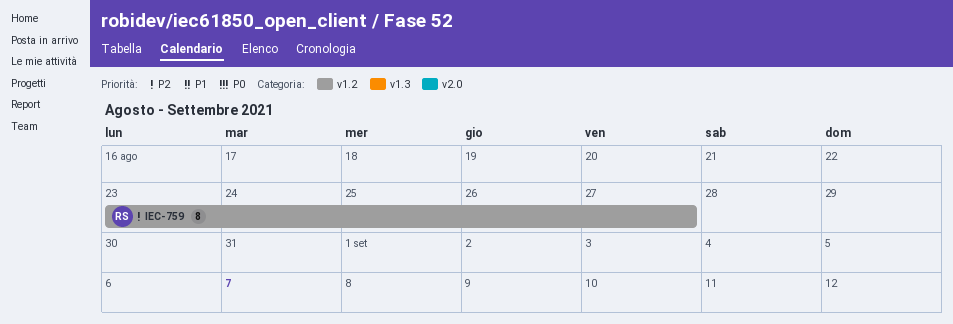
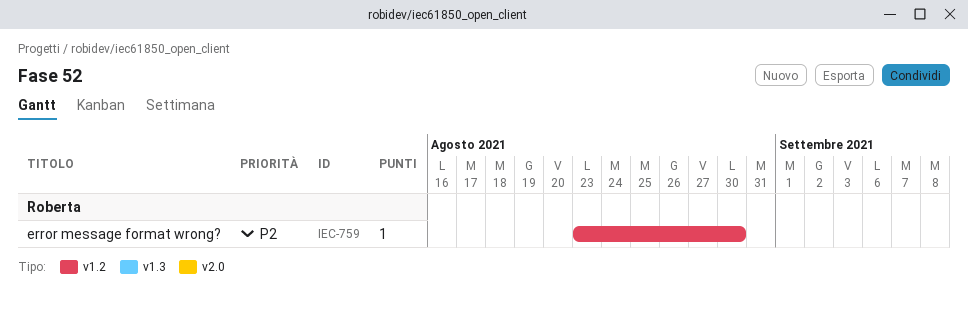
IEC-759, estimate: 8 -> 1
IEC-759, due: Aug 27 -> Aug 30

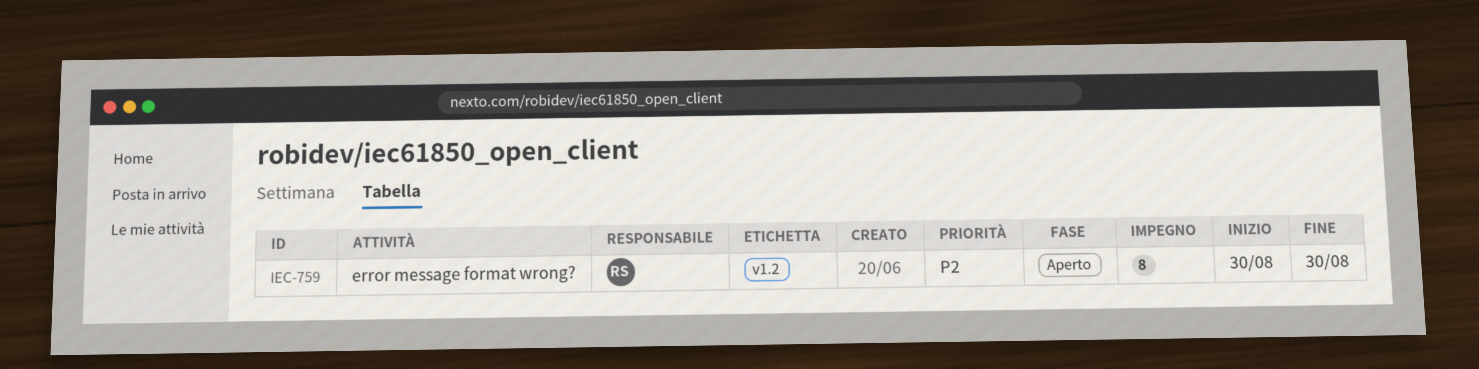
IEC-759, estimate: 1 -> 8
IEC-759, start: Aug 23 -> Aug 30

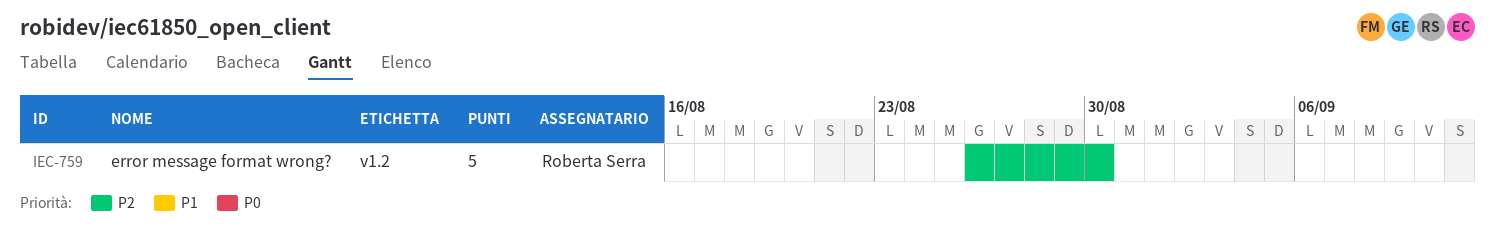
IEC-759, estimate: 8 -> 5
IEC-759, start: Aug 30 -> Aug 26

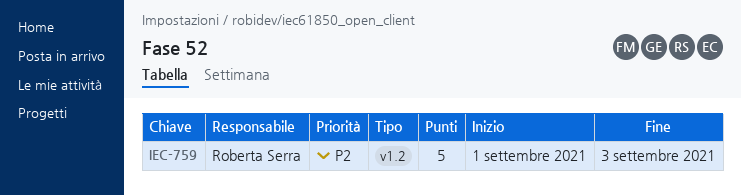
IEC-759, start: Aug 26 -> Sep 1
IEC-759, due: Aug 30 -> Sep 3

